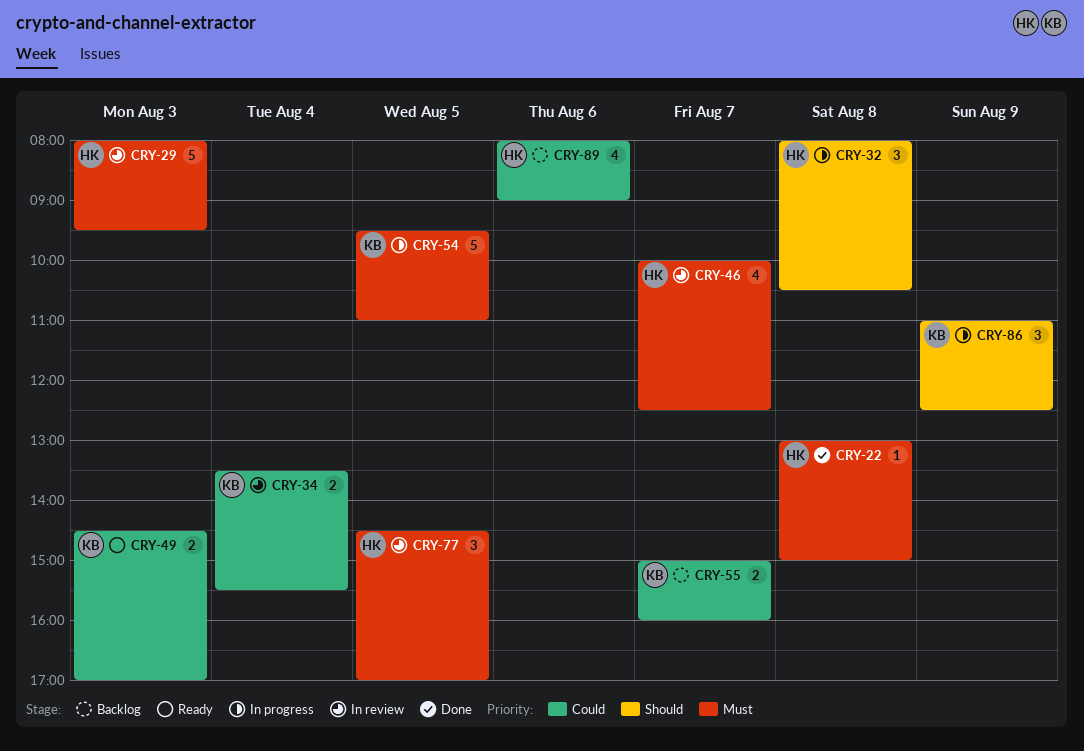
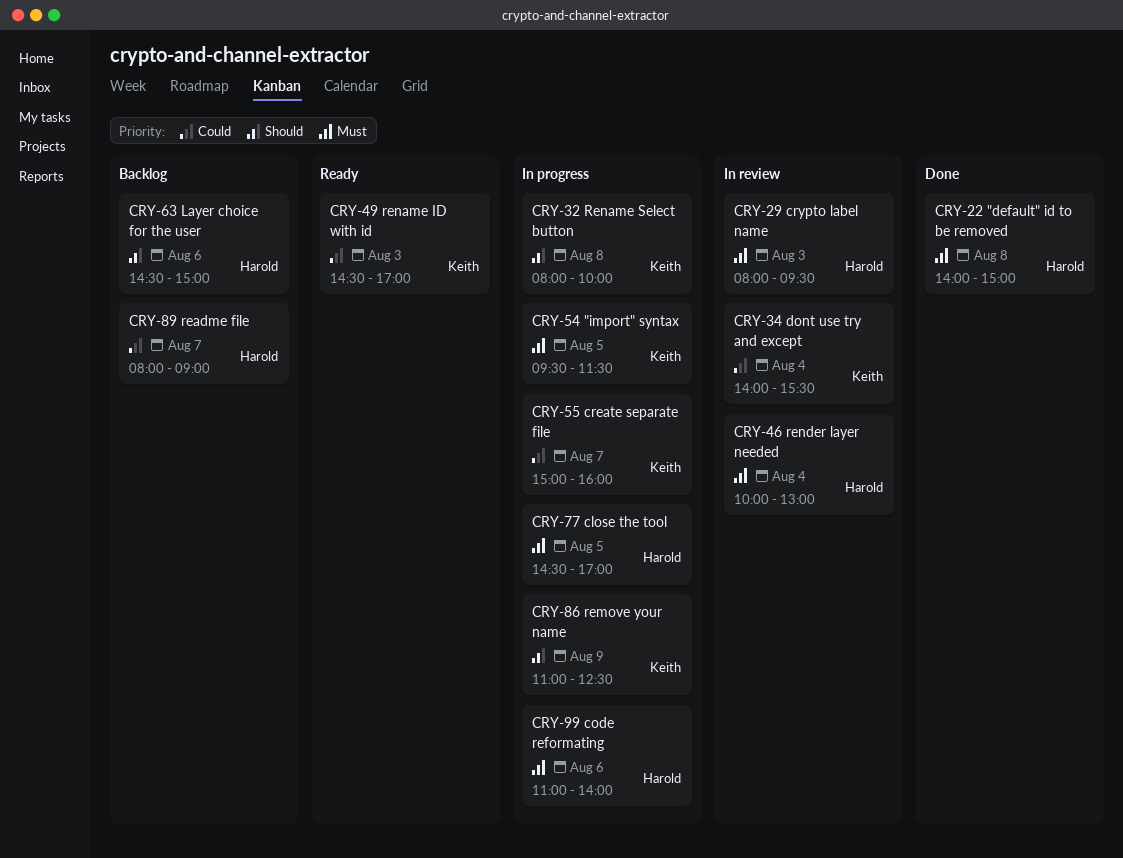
CRY-22, begins: 13:00 -> 14:00
CRY-32, owner: Harold -> Keith
CRY-32, ends: 10:30 -> 10:00
CRY-34, begins: 13:30 -> 14:00
CRY-46, day: Aug 7 -> Aug 4
CRY-46, ends: 12:30 -> 13:00
CRY-54, ends: 11:00 -> 11:30
CRY-55, status: Backlog -> In progress
CRY-63: none -> present
CRY-77, status: In review -> In progress
CRY-89, day: Aug 6 -> Aug 7
CRY-99: none -> present

